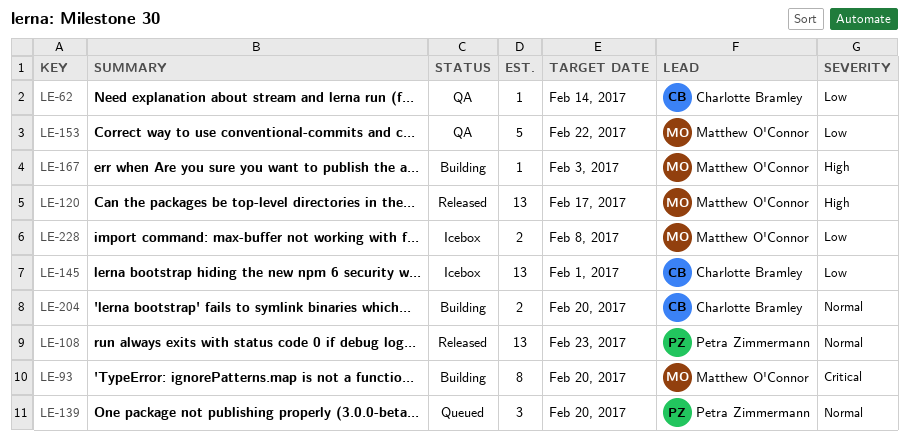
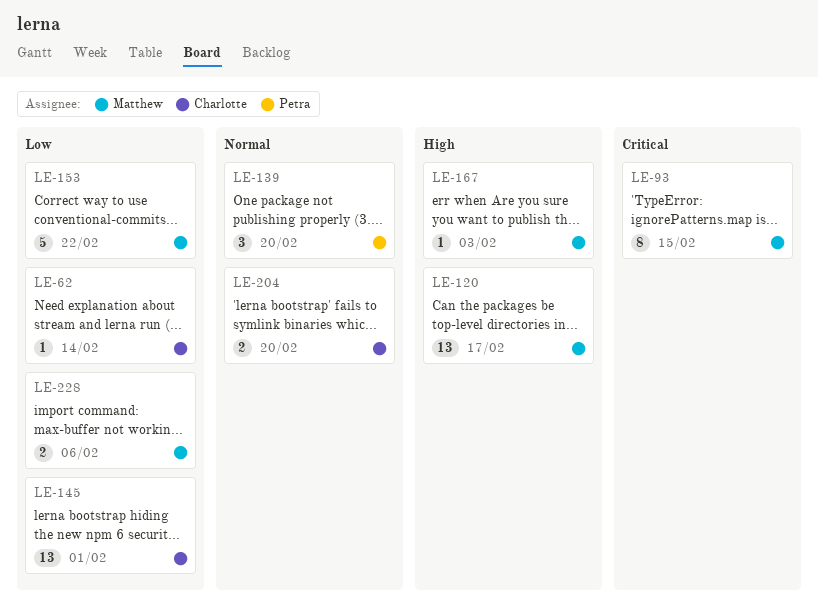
LE-93, due: Feb 20 -> Feb 15
LE-108: present -> none
LE-228, due: Feb 8 -> Feb 6

